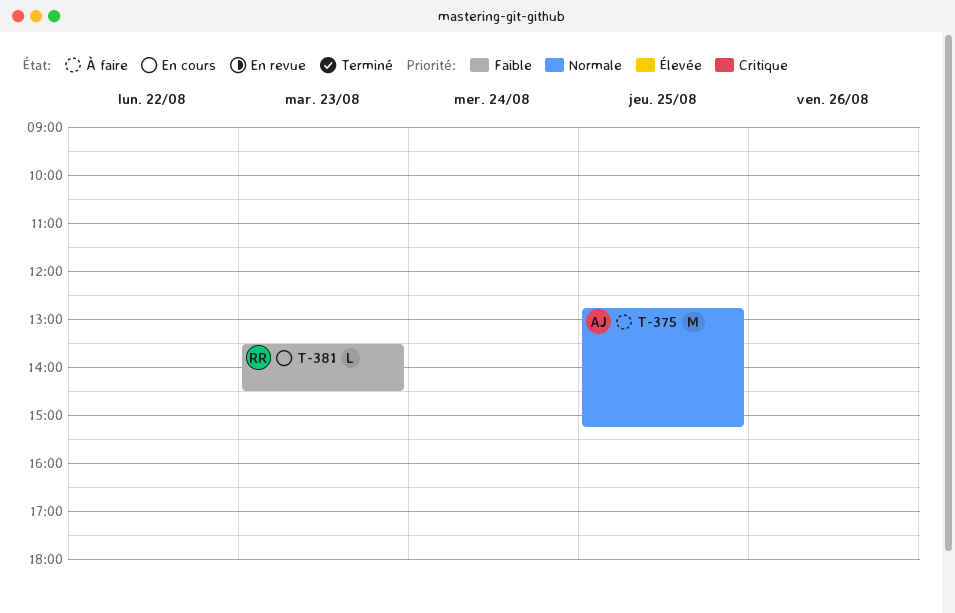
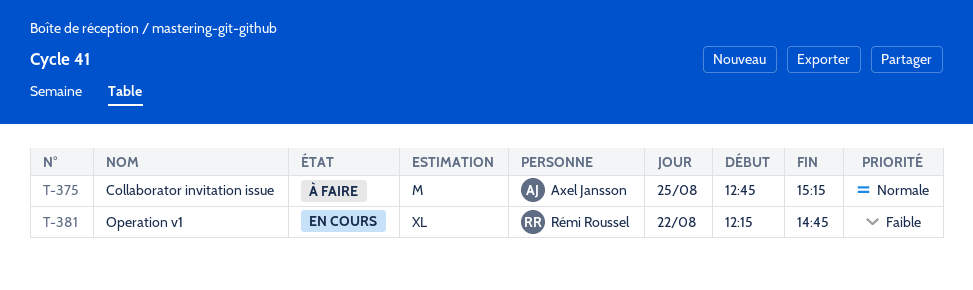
T-381, estimate: L -> XL
T-381, day: Aug 23 -> Aug 22
T-381, begins: 13:30 -> 12:15
T-381, ends: 14:30 -> 14:45

